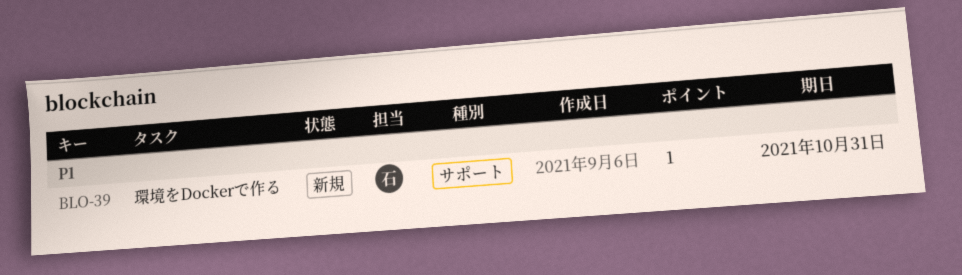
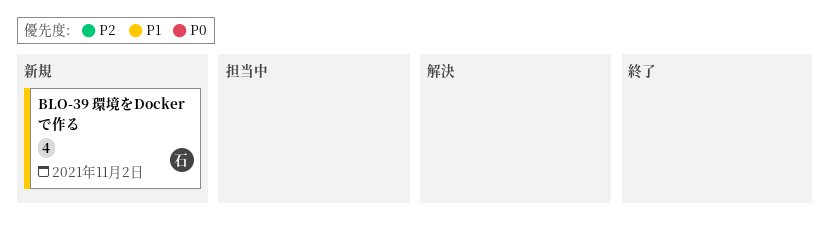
BLO-39, estimate: 1 -> 4
BLO-39, due: Oct 31 -> Nov 2

